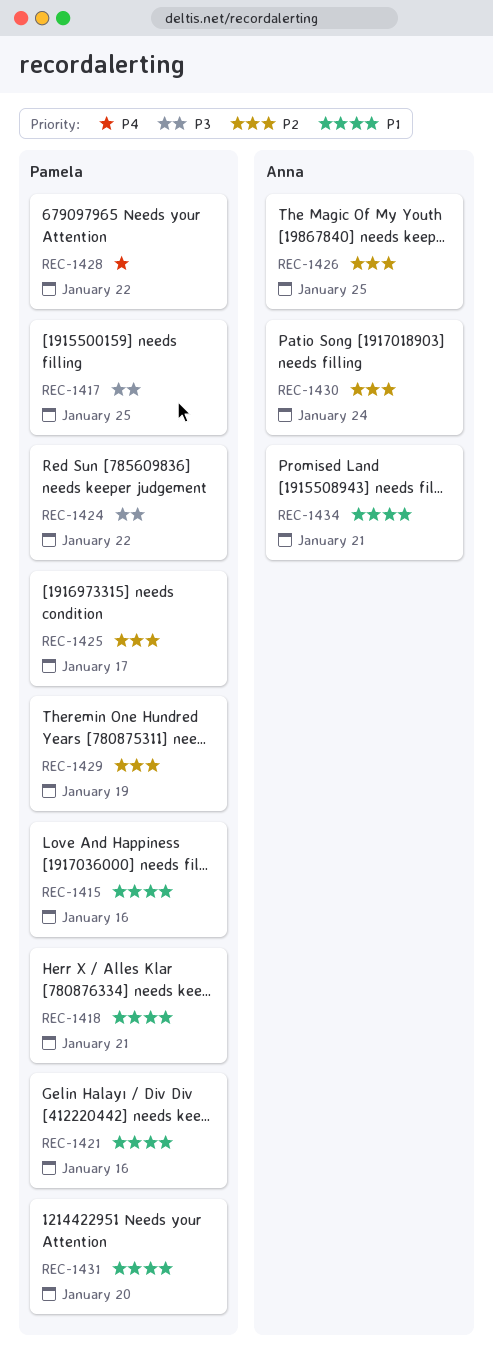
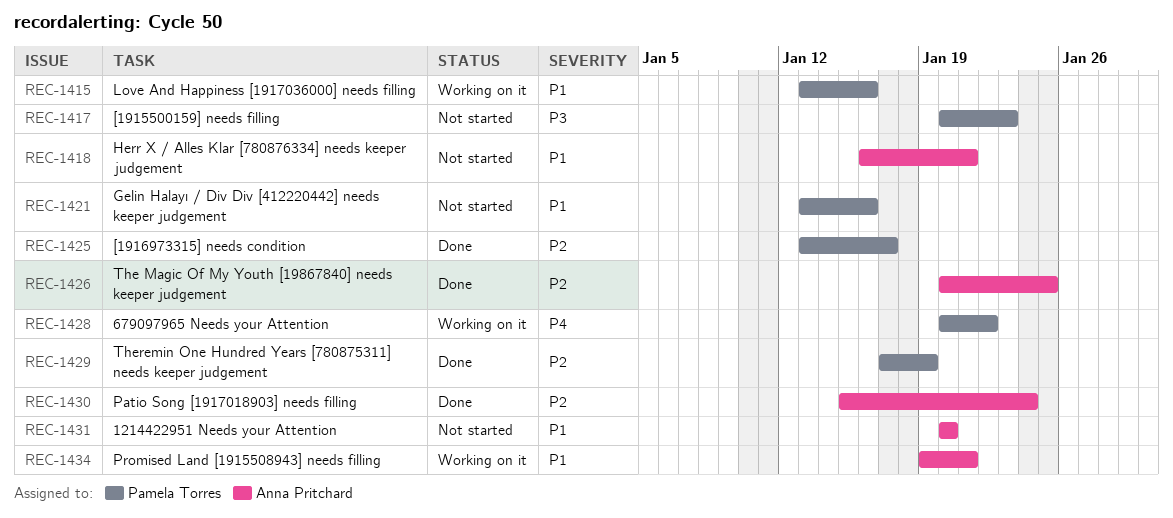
REC-1417, due: Jan 25 -> Jan 23
REC-1418, owner: Pamela Torres -> Anna Pritchard
REC-1424: present -> none
REC-1431, owner: Pamela Torres -> Anna Pritchard

